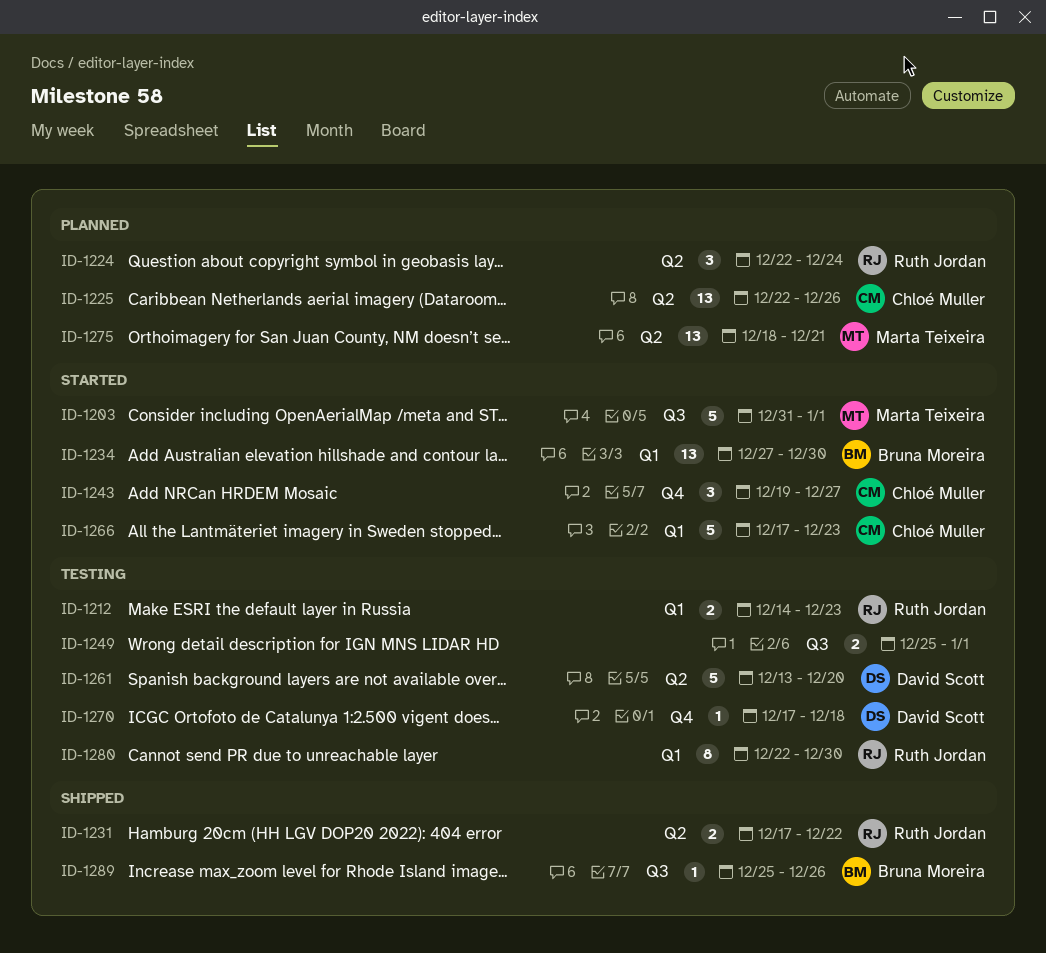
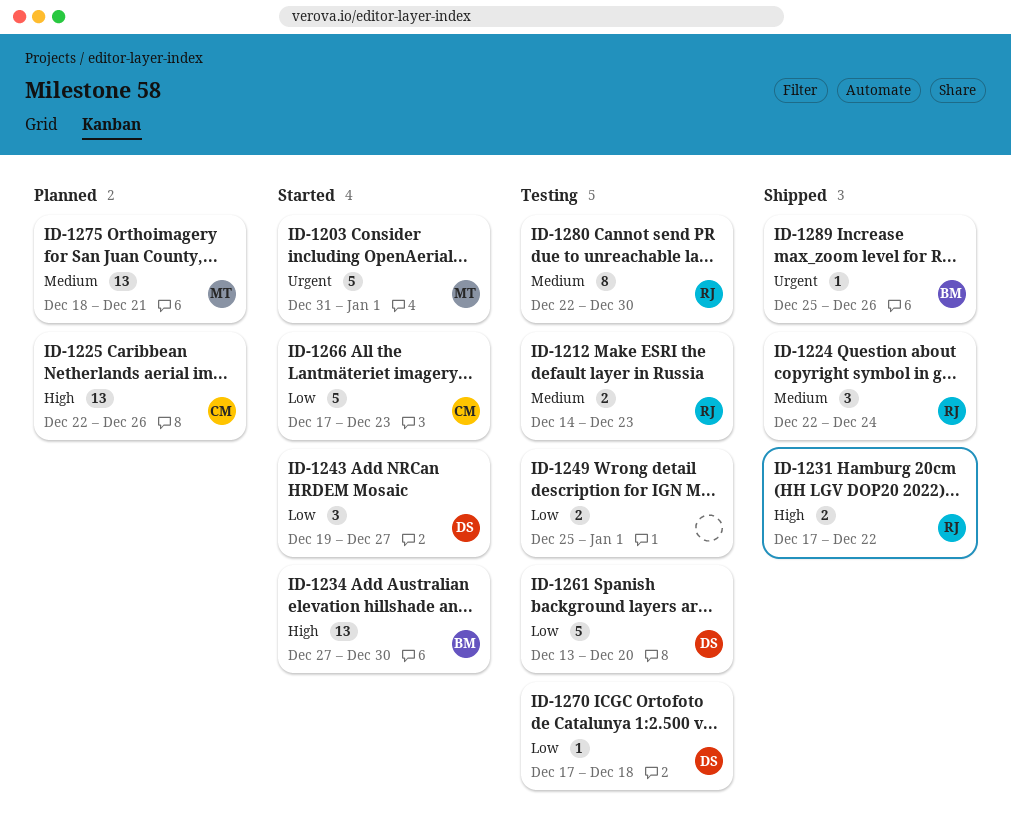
ID-1224, status: Planned -> Shipped
ID-1243, owner: Chloé Muller -> David Scott

